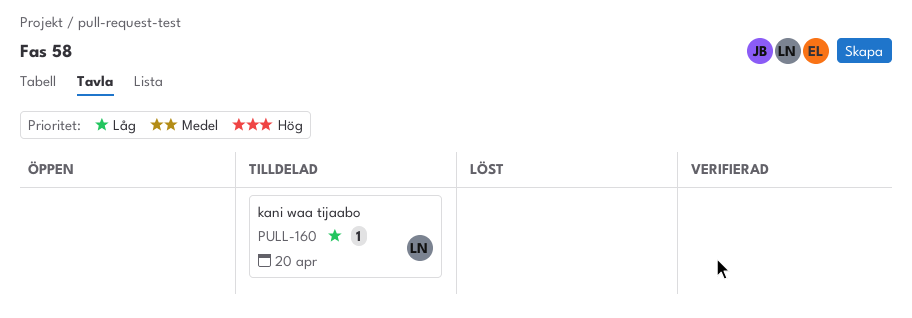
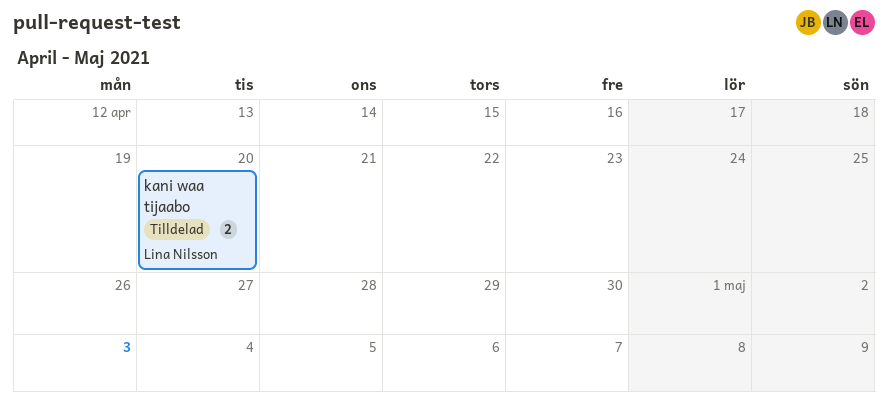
kani waa tijaabo, estimate: 1 -> 2

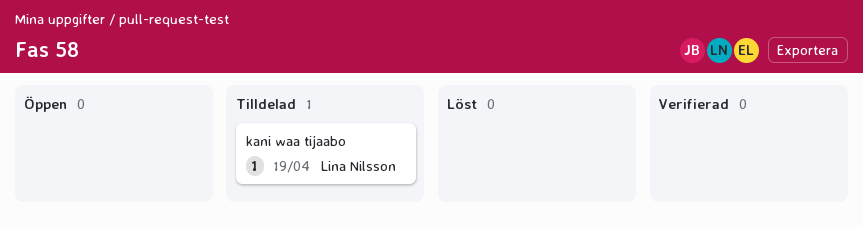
kani waa tijaabo, estimate: 2 -> 1
kani waa tijaabo, due: Apr 20 -> Apr 19

